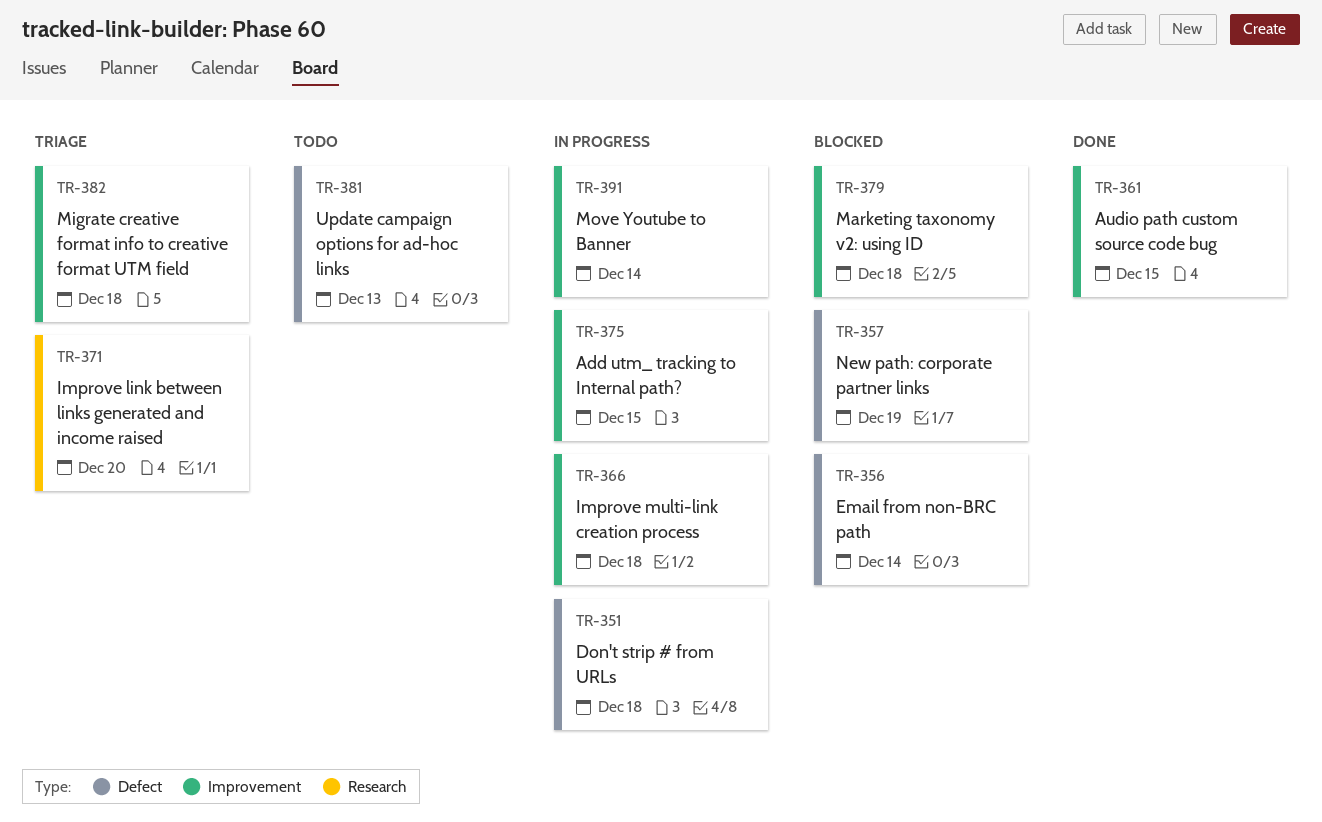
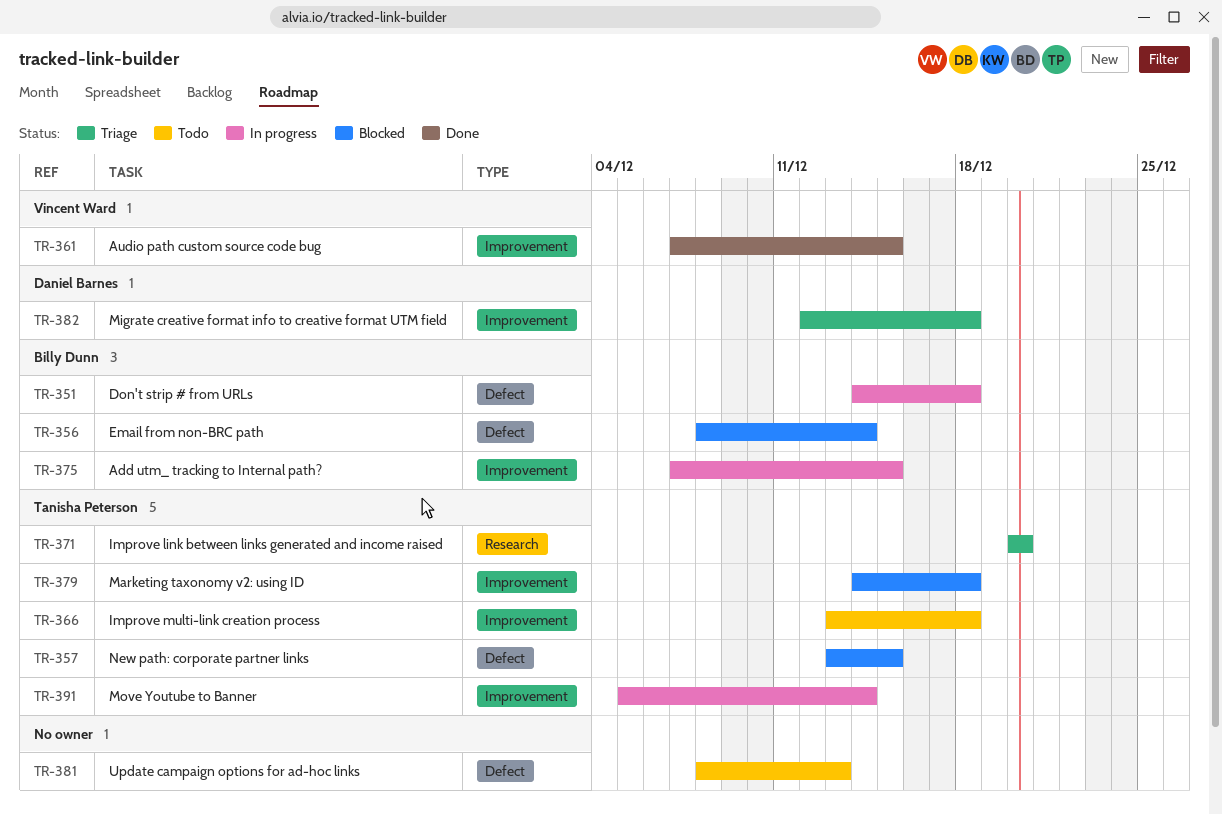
TR-357, due: Dec 19 -> Dec 15
TR-366, status: In progress -> Todo

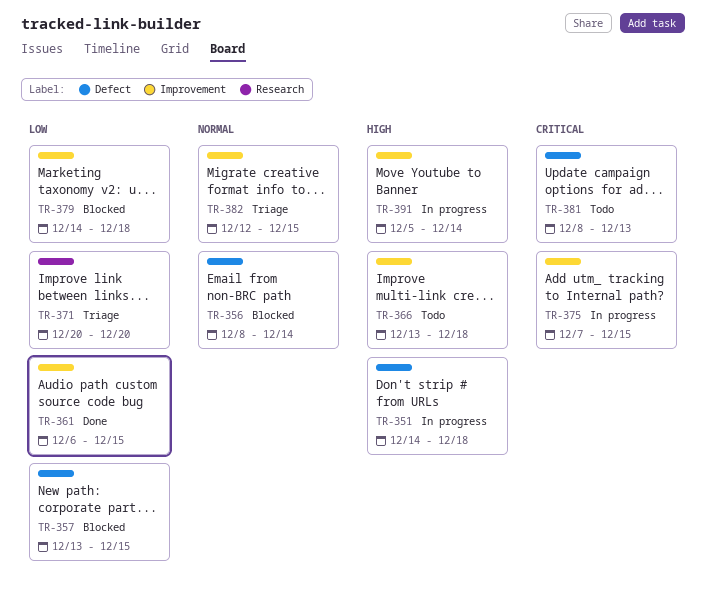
TR-361, start: Dec 7 -> Dec 6
TR-382, due: Dec 18 -> Dec 15

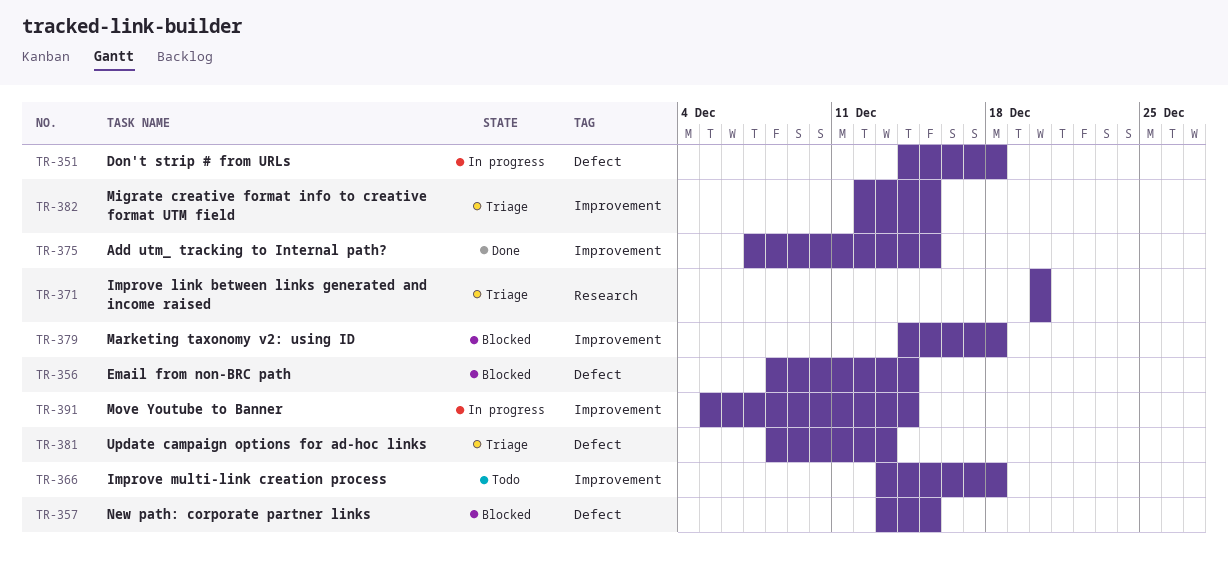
TR-361: present -> none
TR-375, status: In progress -> Done
TR-381, status: Todo -> Triage

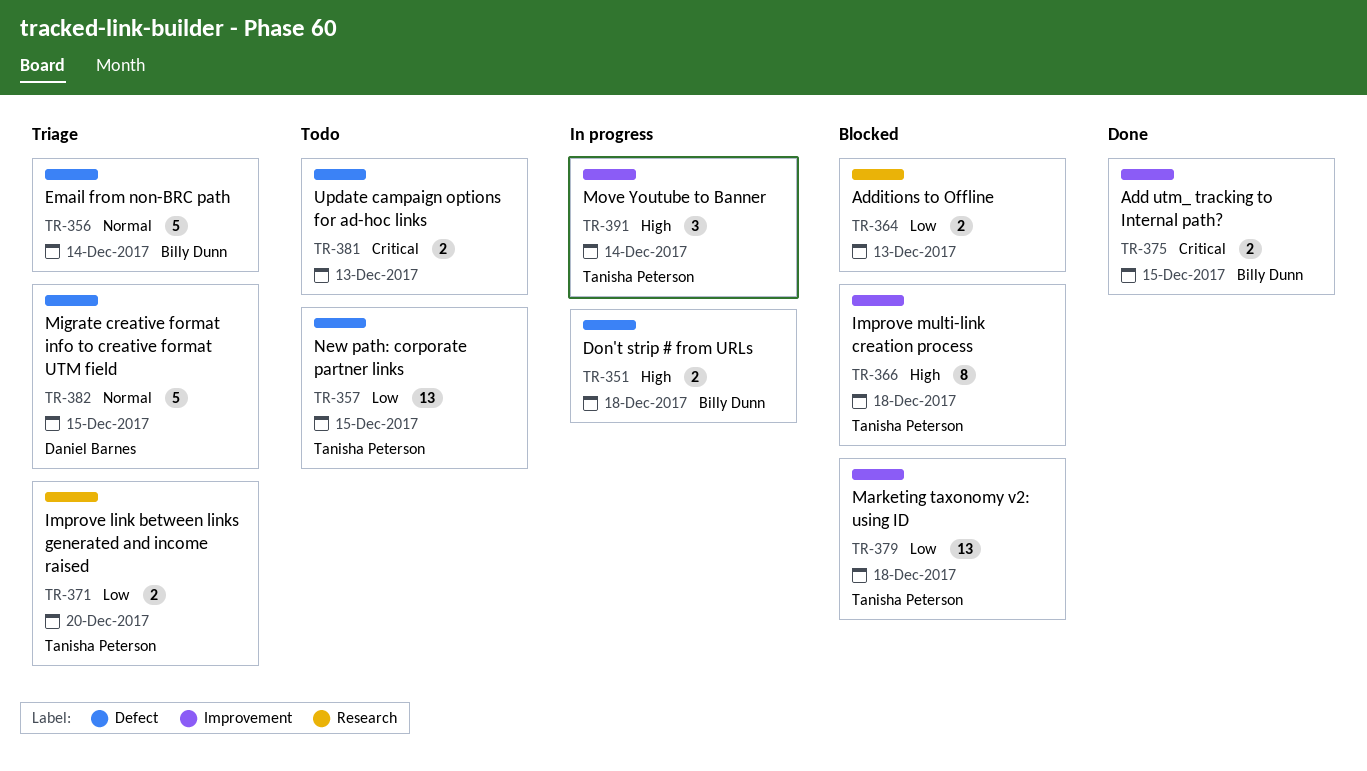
TR-356, status: Blocked -> Triage
TR-357, status: Blocked -> Todo
TR-364: none -> present
TR-366, status: Todo -> Blocked
TR-381, status: Triage -> Todo
TR-382, label: Improvement -> Defect

